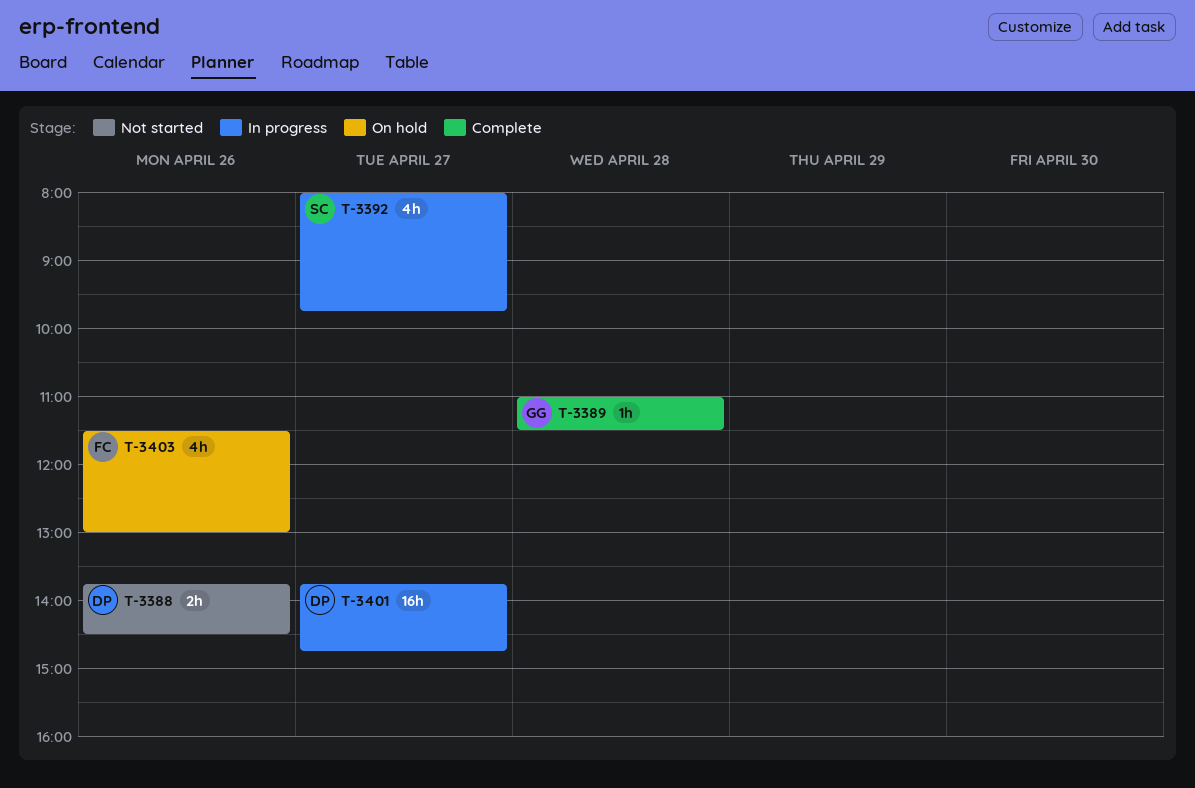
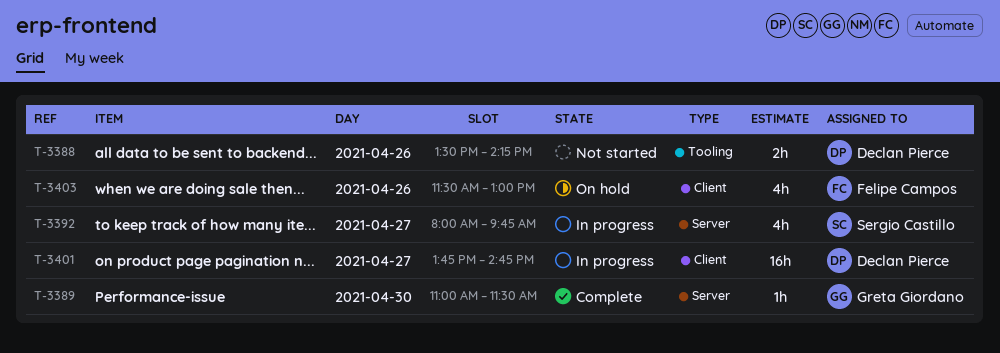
T-3388, begins: 13:45 -> 13:30
T-3388, ends: 14:30 -> 14:15
T-3389, day: Apr 28 -> Apr 30

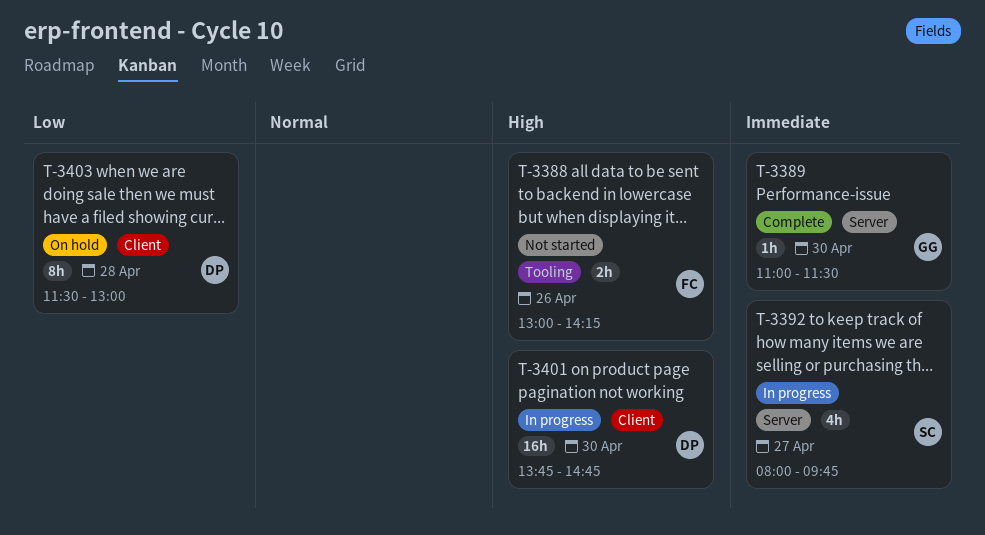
T-3388, owner: Declan Pierce -> Felipe Campos
T-3388, begins: 13:30 -> 13:00
T-3401, day: Apr 27 -> Apr 30
T-3403, owner: Felipe Campos -> Declan Pierce
T-3403, estimate: 4h -> 8h
T-3403, day: Apr 26 -> Apr 28

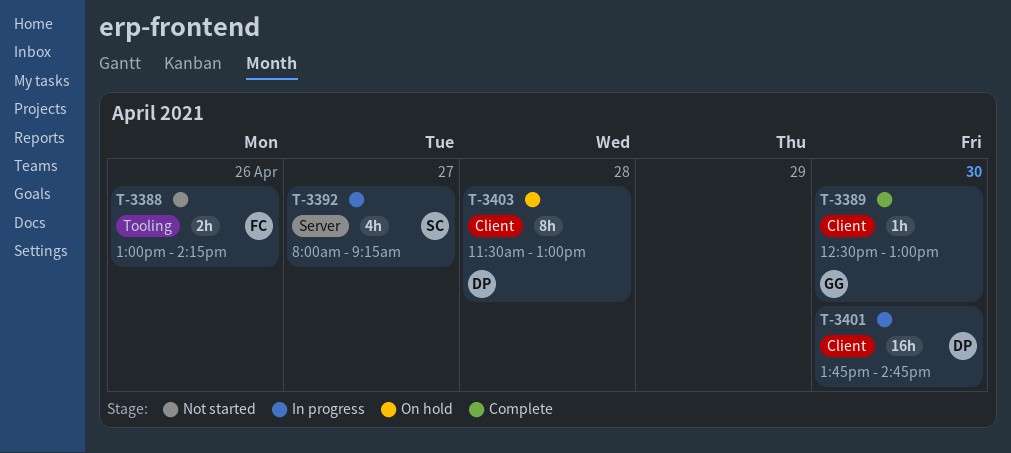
T-3389, label: Server -> Client
T-3389, begins: 11:00 -> 12:30
T-3389, ends: 11:30 -> 13:00
T-3392, ends: 09:45 -> 09:15

